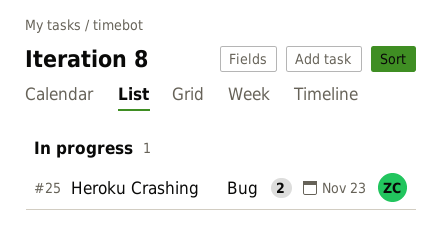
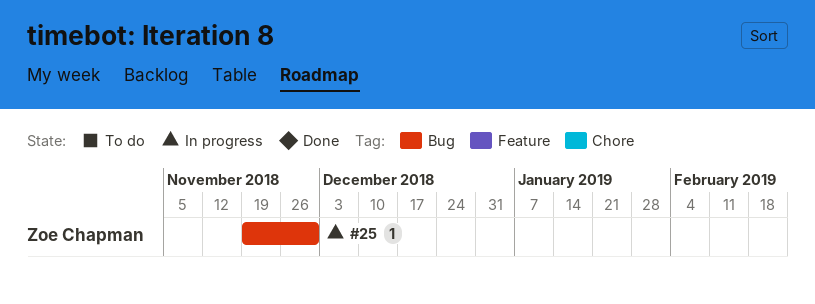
#25, estimate: 2 -> 1
#25, due: Nov 23 -> Nov 30

